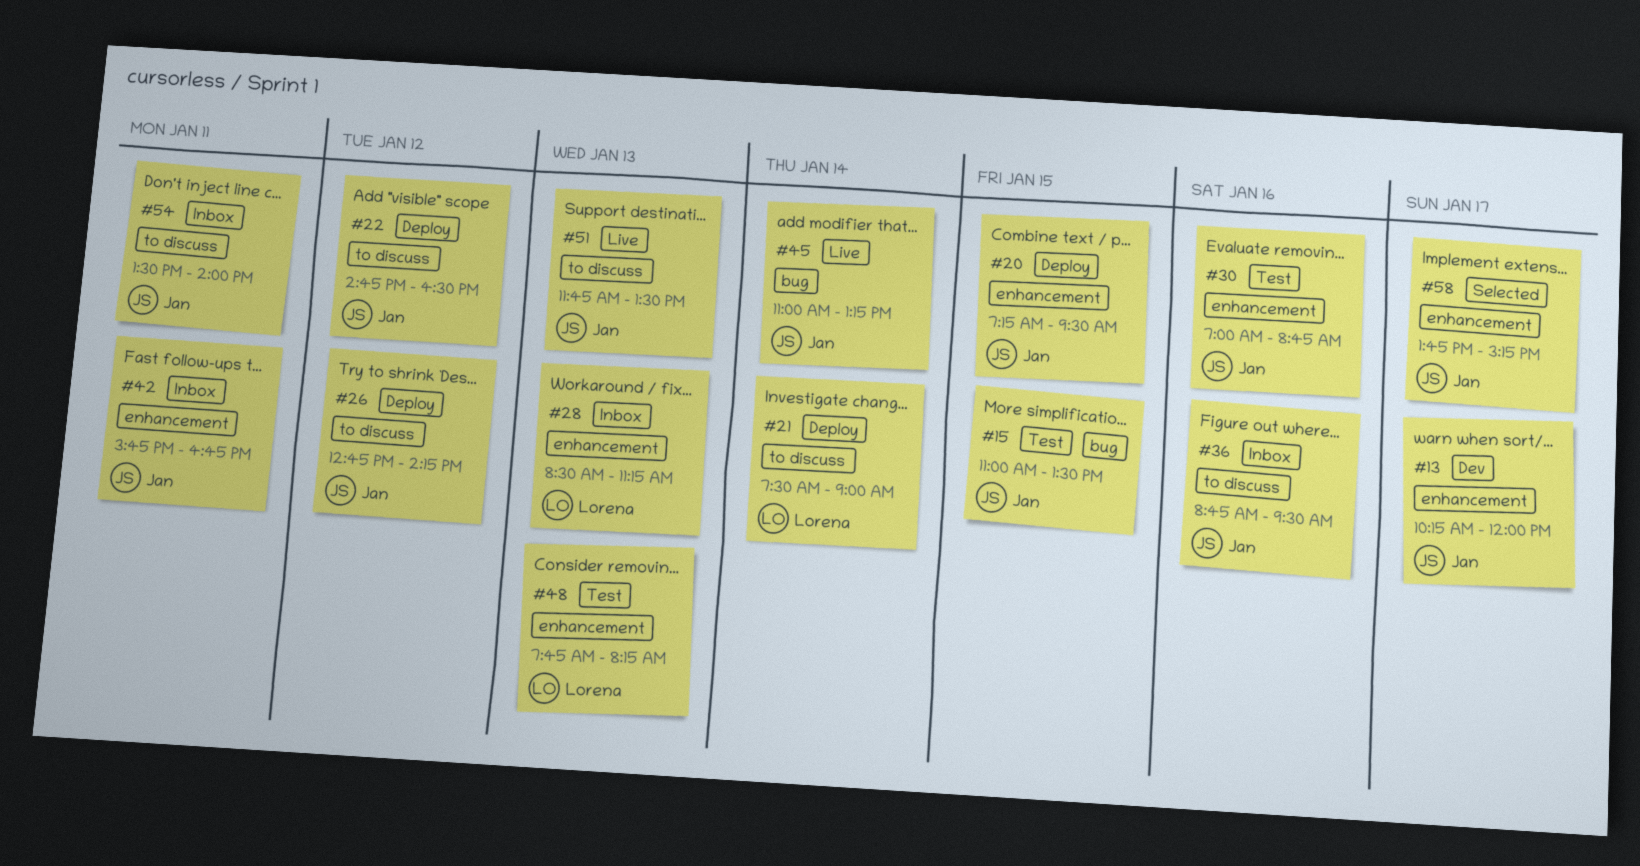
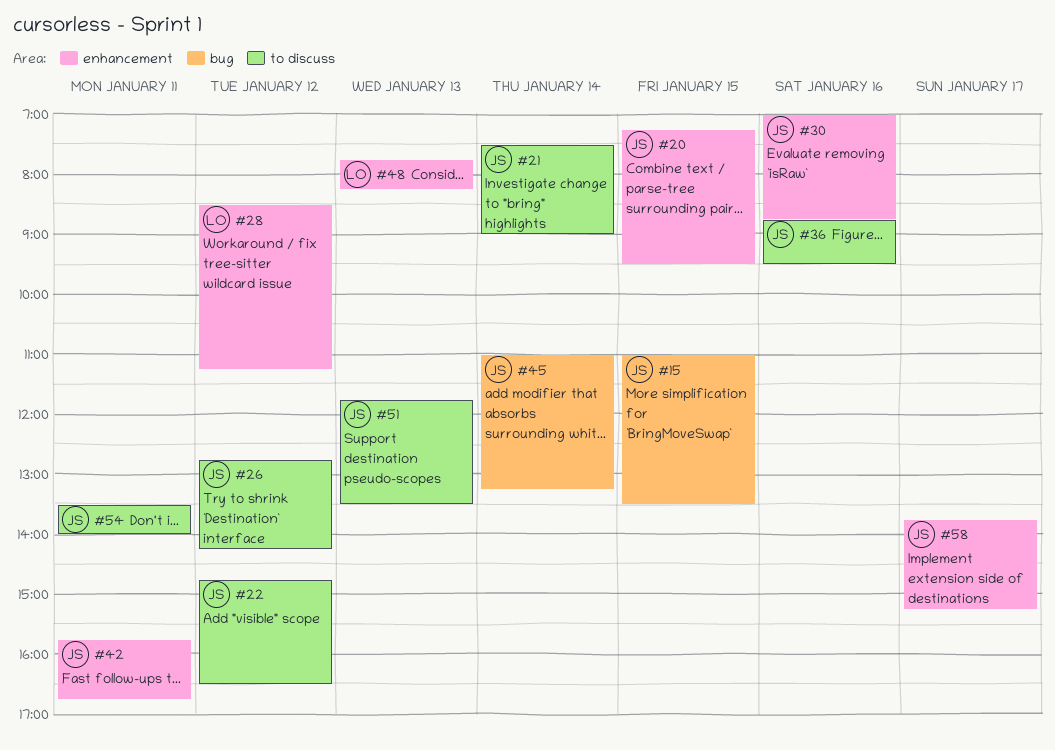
#13: present -> none
#21, owner: Lorena -> Jan
#28, day: Jan 13 -> Jan 12

